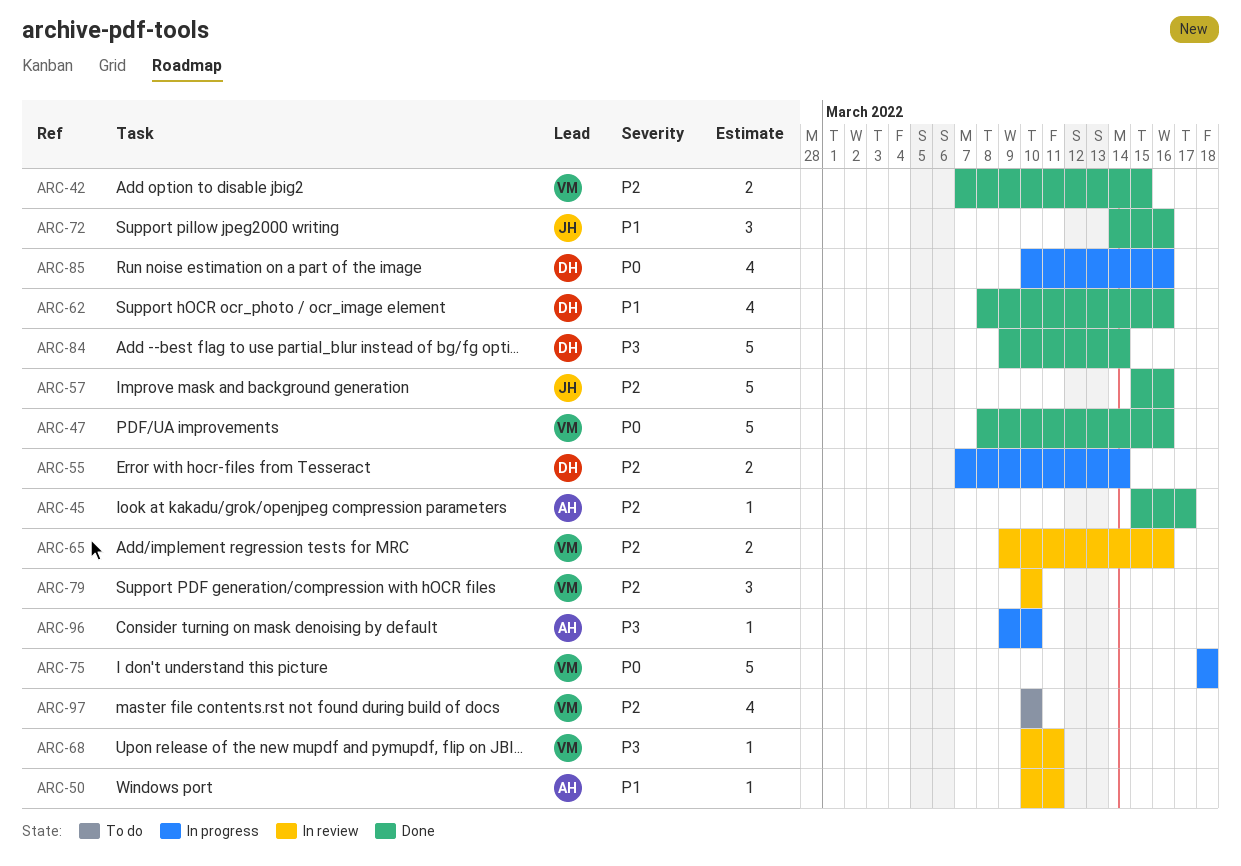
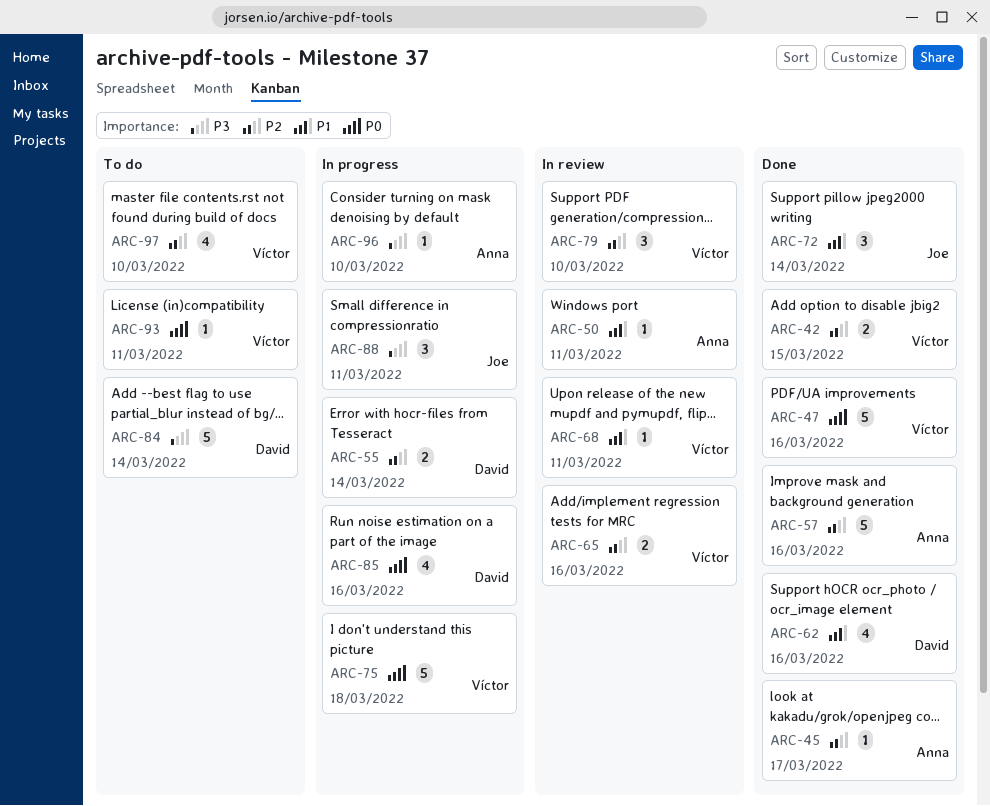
ARC-57, owner: Joe -> Anna
ARC-68, priority: P3 -> P1
ARC-72, due: Mar 16 -> Mar 14
ARC-84, status: Done -> To do
ARC-88: none -> present
ARC-93: none -> present

